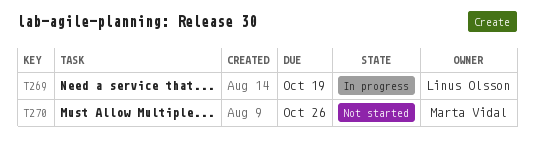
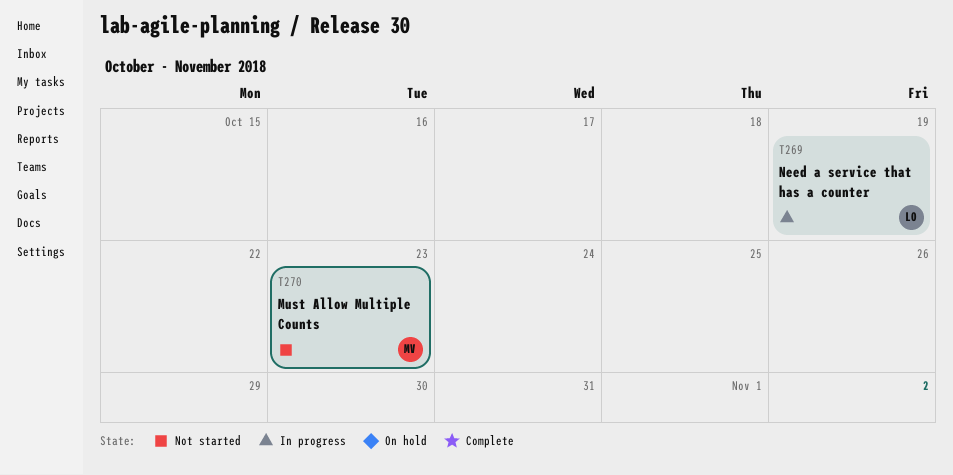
T270, due: Oct 26 -> Oct 23

